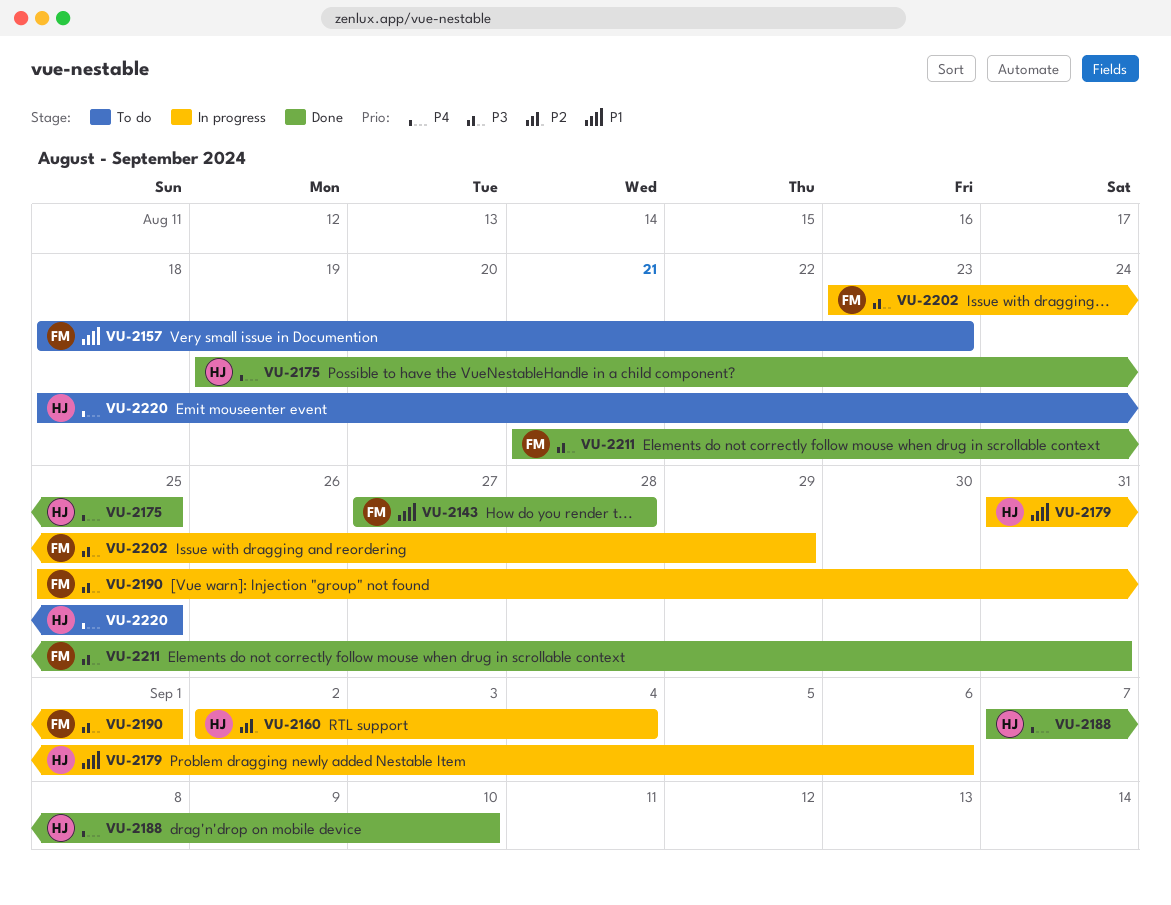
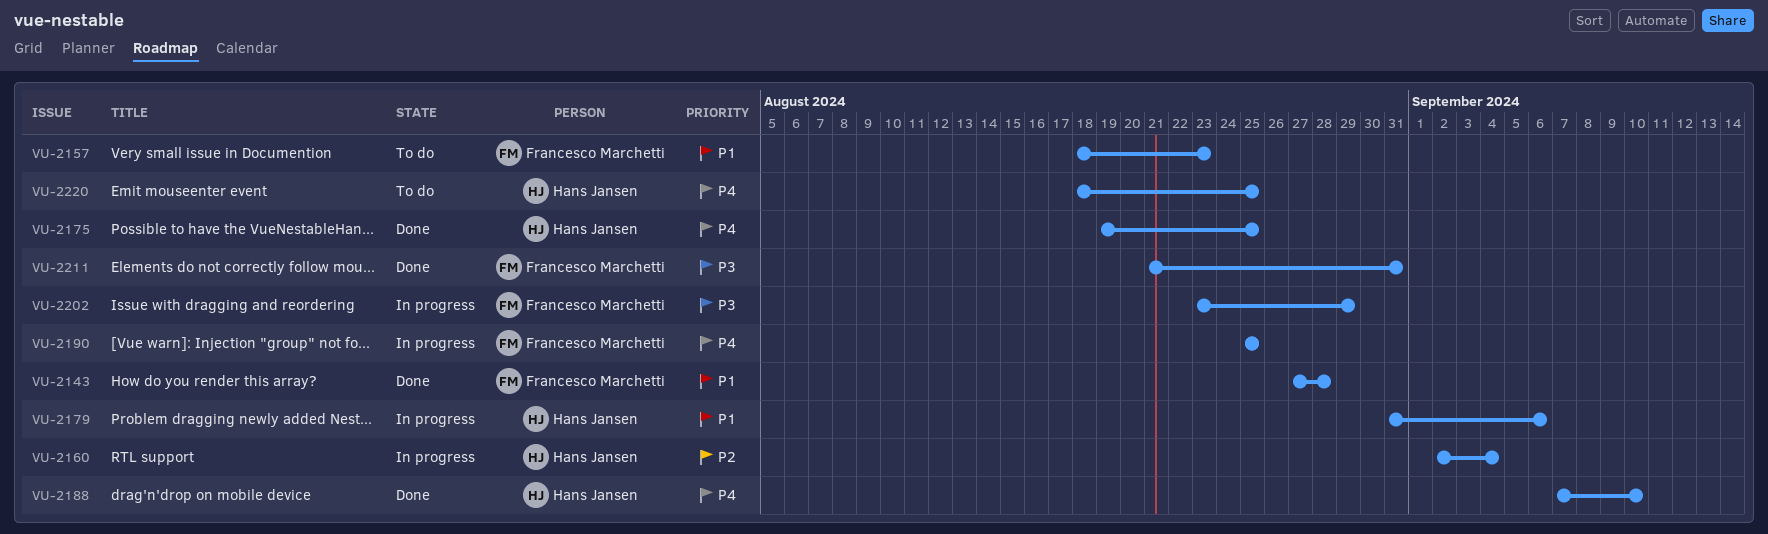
VU-2190, priority: P3 -> P4
VU-2190, due: Sep 1 -> Aug 25

